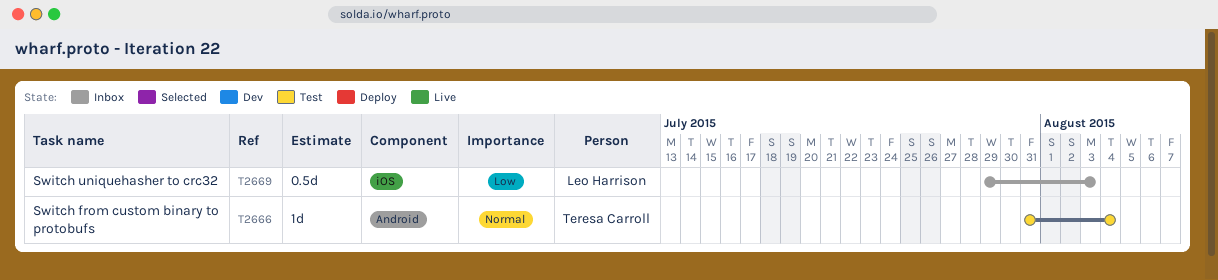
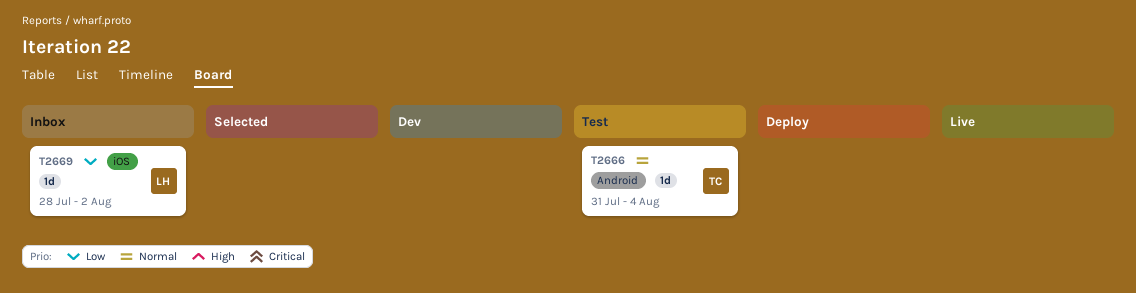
T2669, estimate: 0.5d -> 1d
T2669, start: Jul 29 -> Jul 28
T2669, due: Aug 3 -> Aug 2

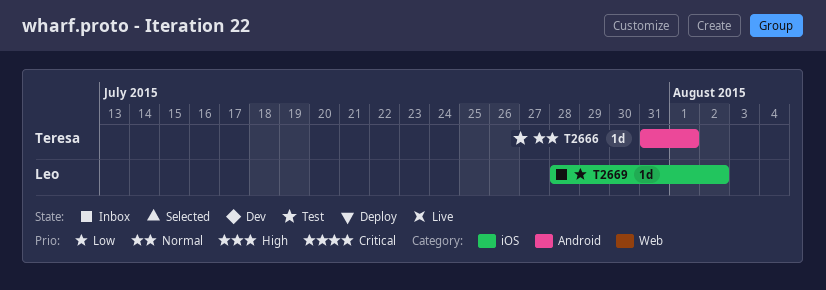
T2666, due: Aug 4 -> Aug 1

